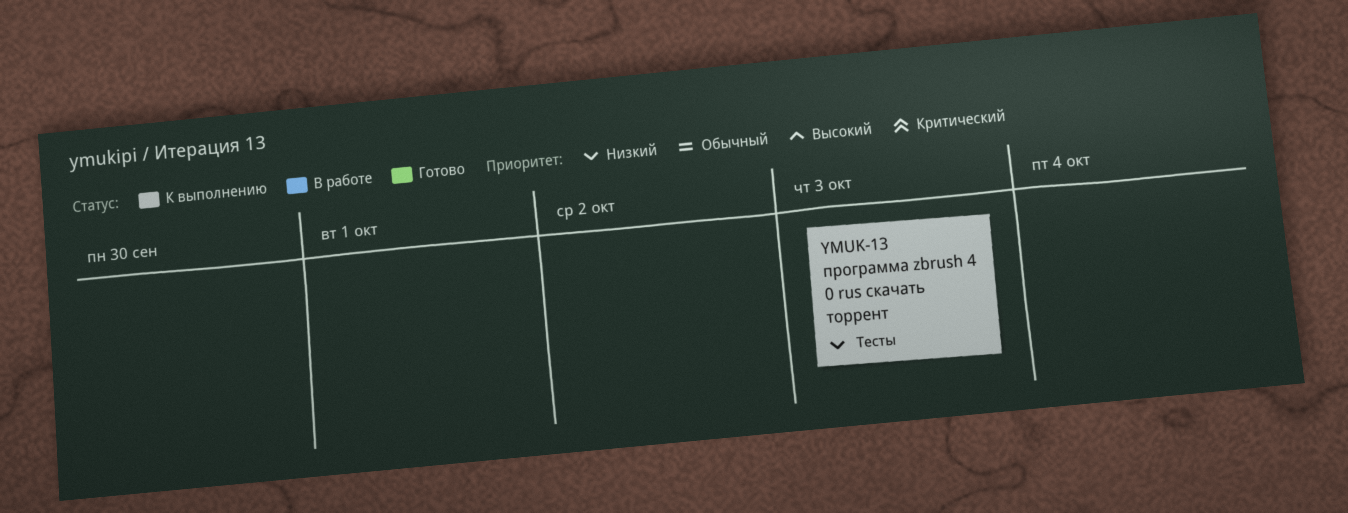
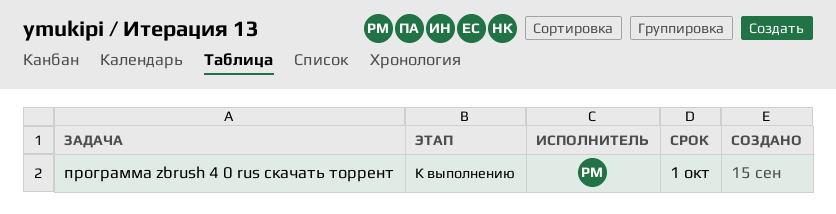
программа zbrush 4 0 rus скачать торрент, due: Oct 3 -> Oct 1

